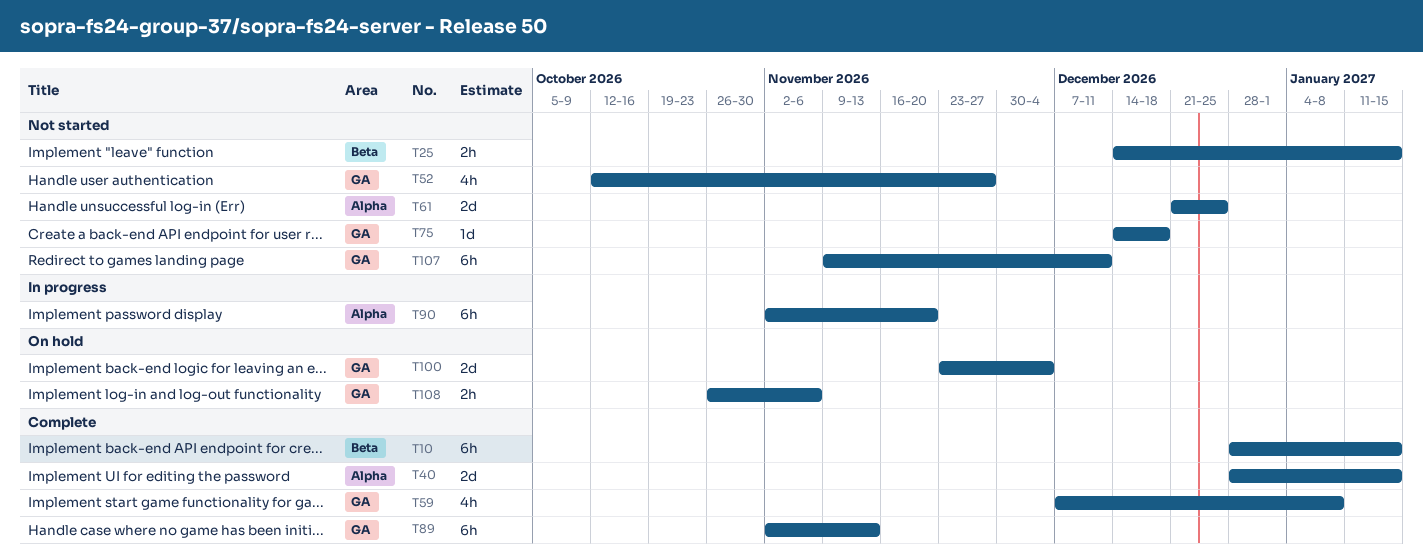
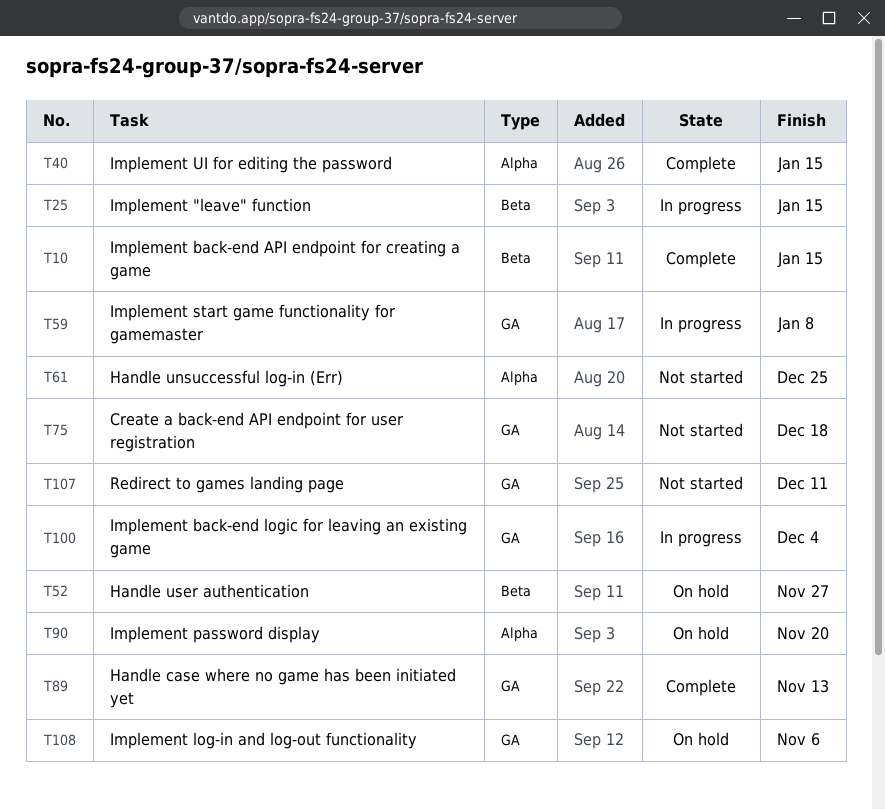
T25, status: Not started -> In progress
T52, status: Not started -> On hold
T52, label: GA -> Beta
T59, status: Complete -> In progress
T90, status: In progress -> On hold
T100, status: On hold -> In progress

